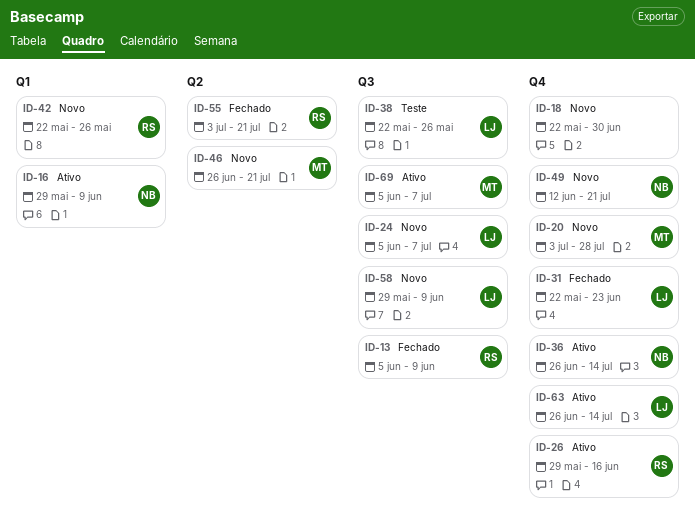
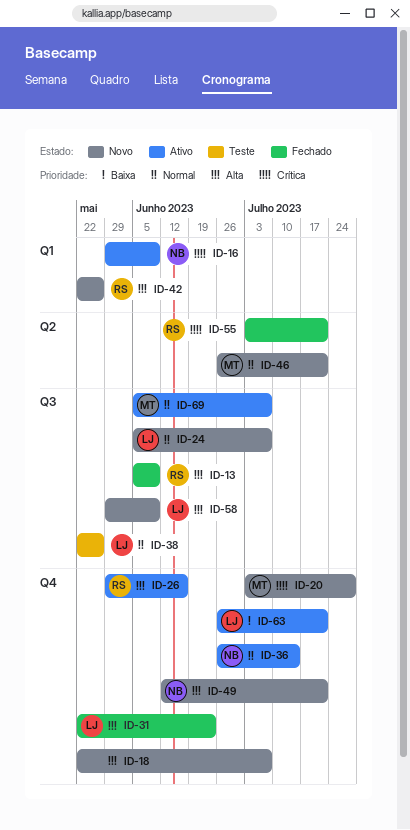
ID-18, due: Jun 30 -> Jul 7
ID-63, due: Jul 14 -> Jul 21

